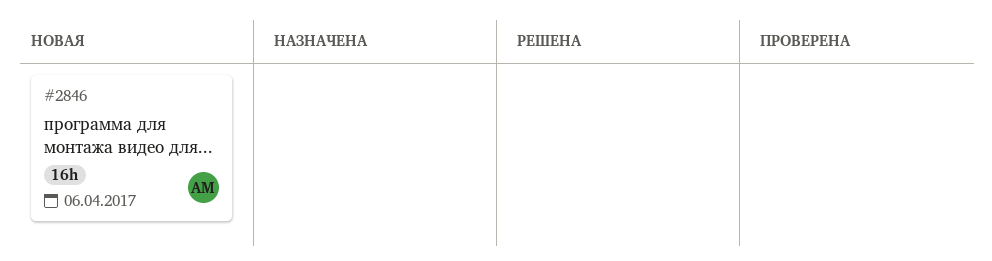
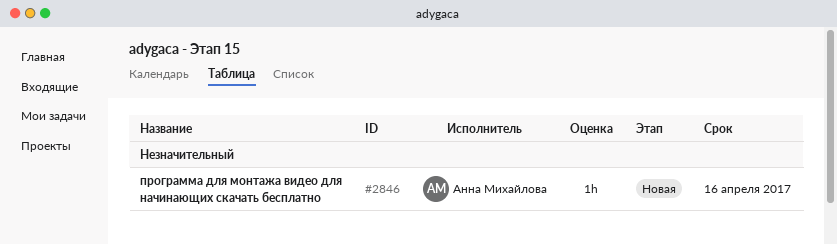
#2846, estimate: 16h -> 1h
#2846, due: Apr 6 -> Apr 16

